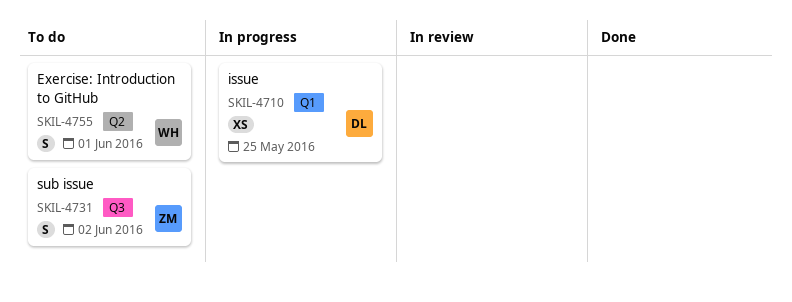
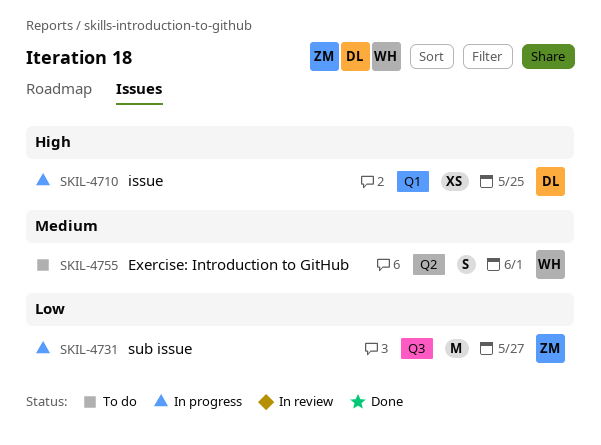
SKIL-4731, status: To do -> In progress
SKIL-4731, estimate: S -> M
SKIL-4731, due: Jun 2 -> May 27

